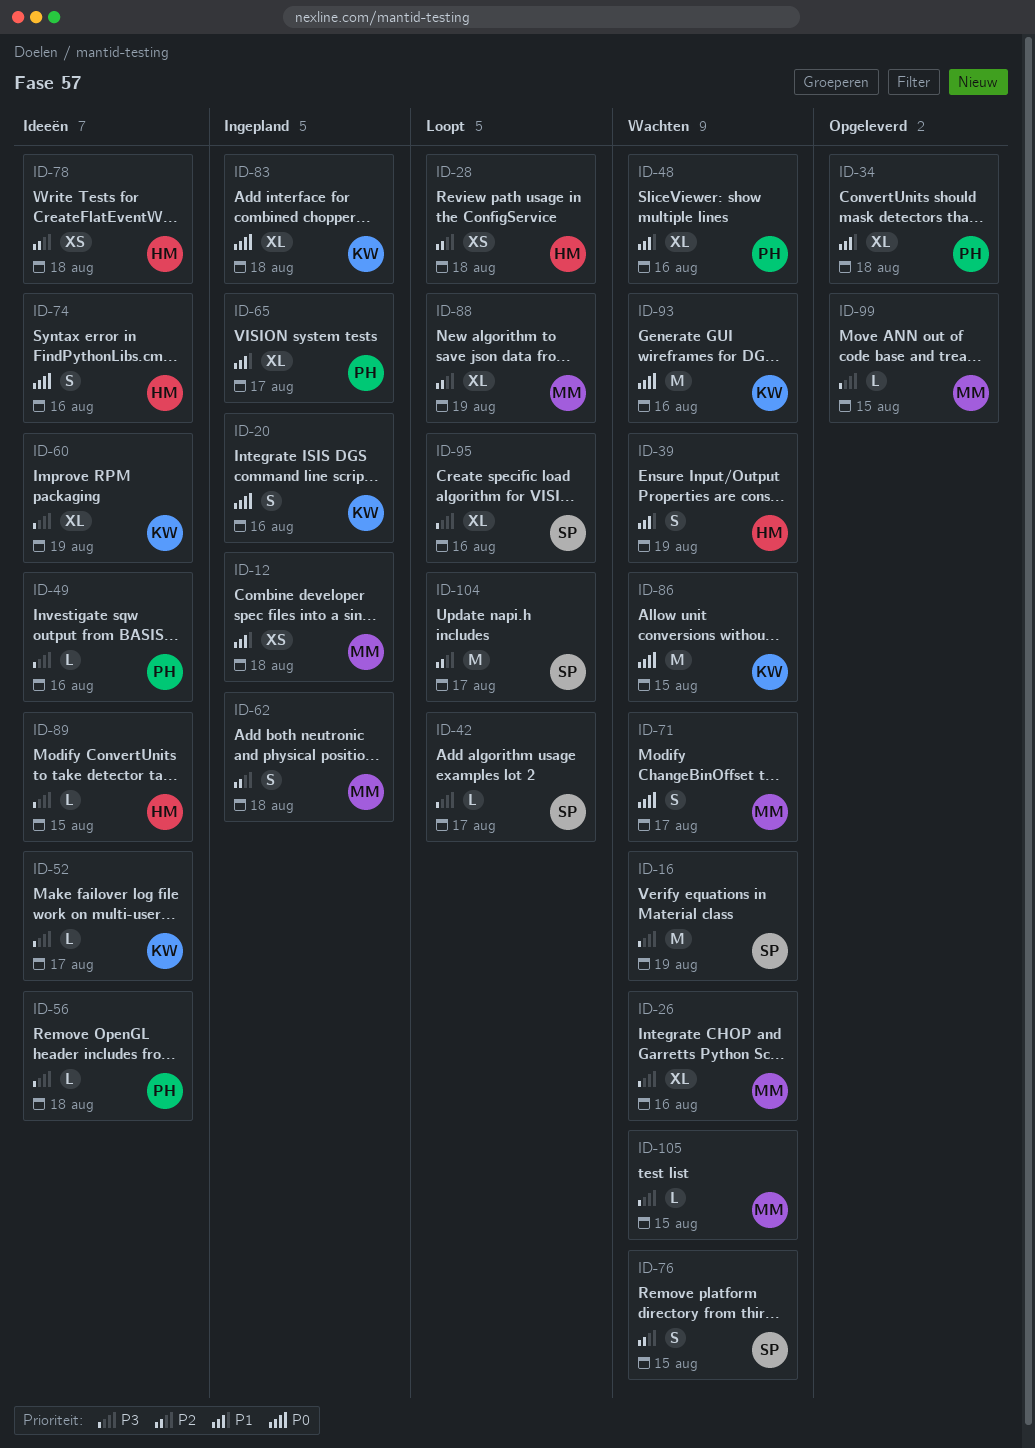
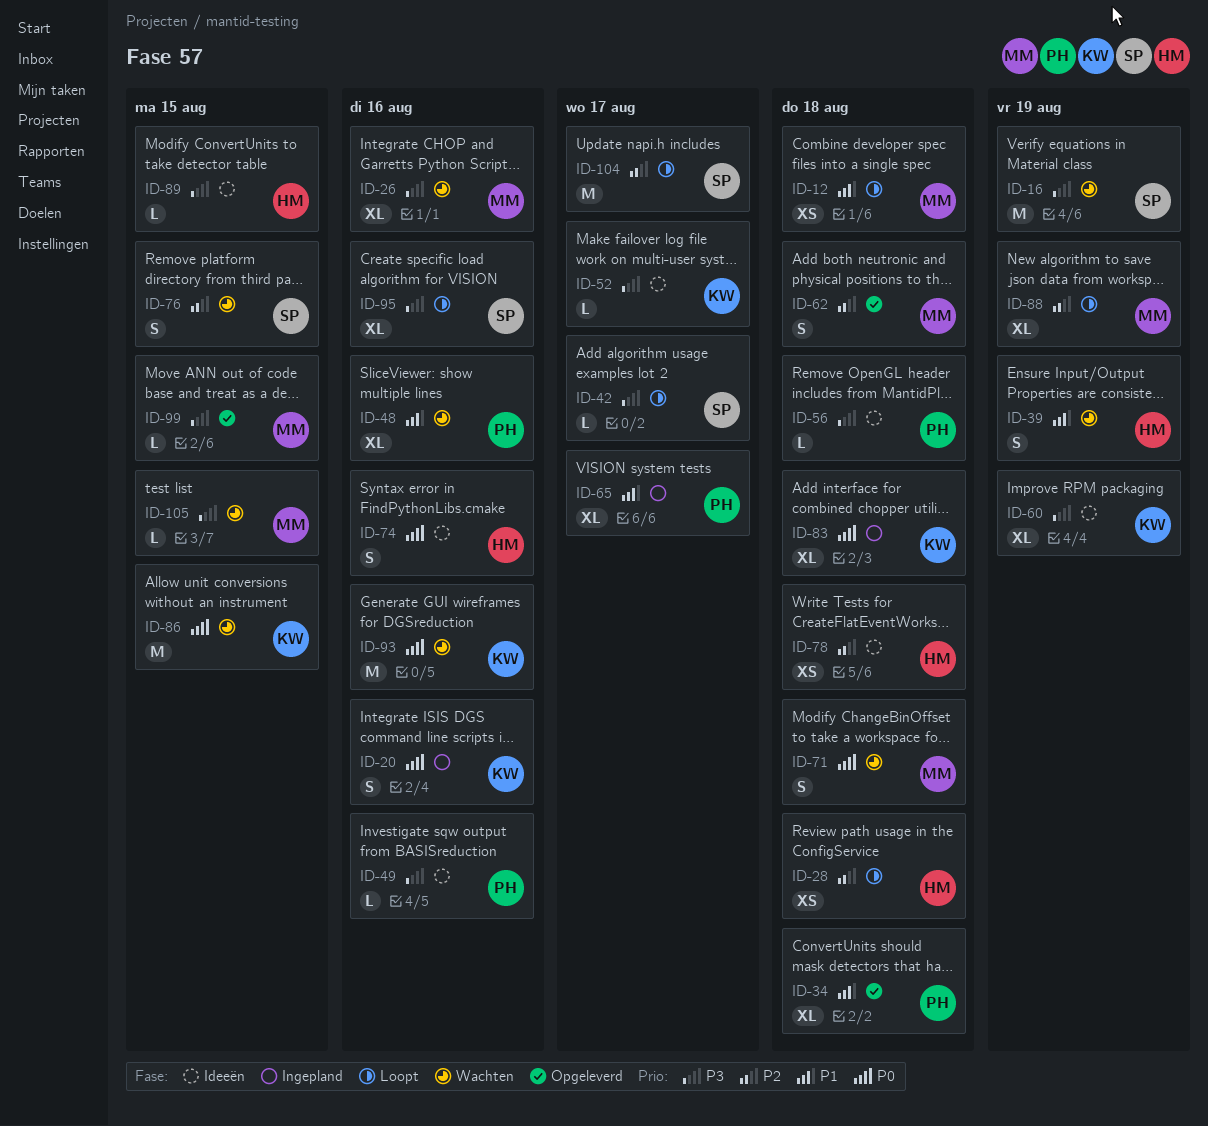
ID-12, status: Ingepland -> Loopt
ID-62, status: Ingepland -> Opgeleverd
ID-71, due: Aug 17 -> Aug 18

